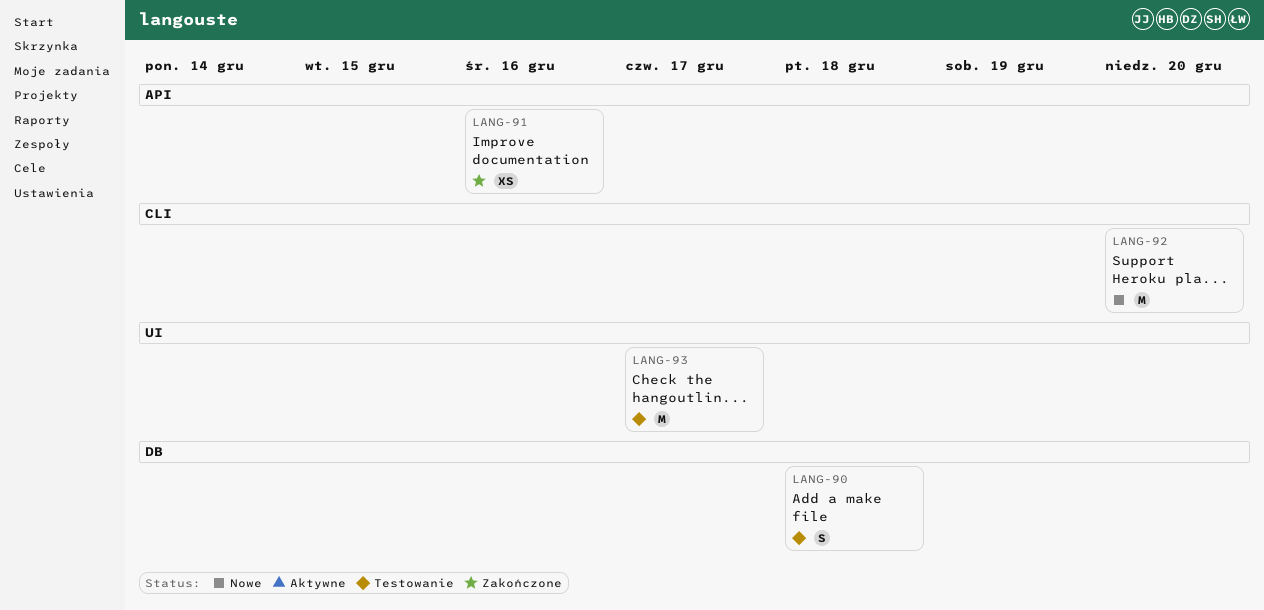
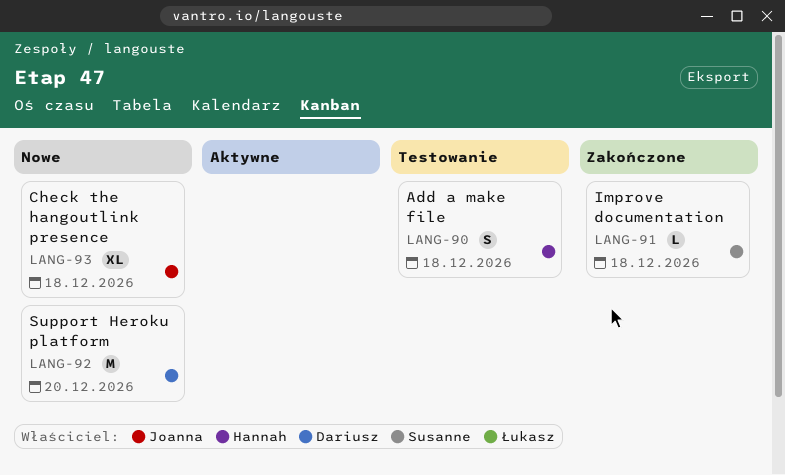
LANG-91, estimate: XS -> L
LANG-91, due: Dec 16 -> Dec 18
LANG-93, status: Testowanie -> Nowe
LANG-93, estimate: M -> XL
LANG-93, due: Dec 17 -> Dec 18

